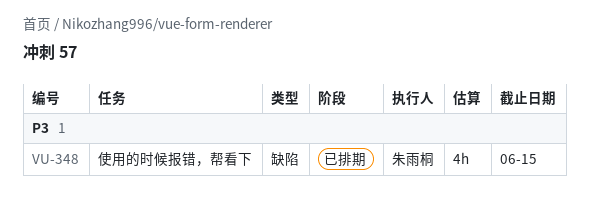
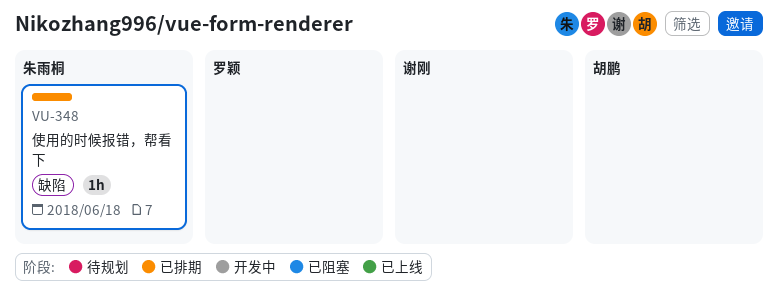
VU-348, estimate: 4h -> 1h
VU-348, due: Jun 15 -> Jun 18

